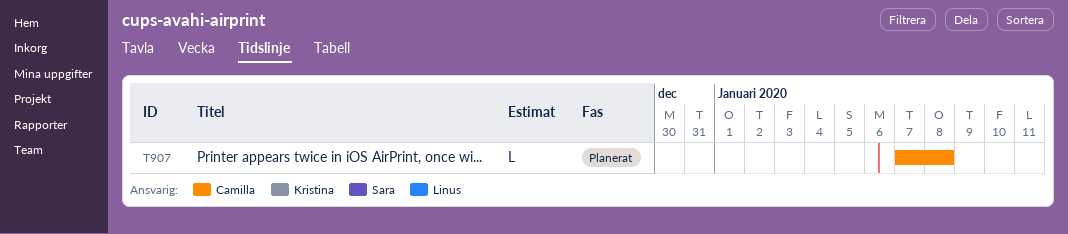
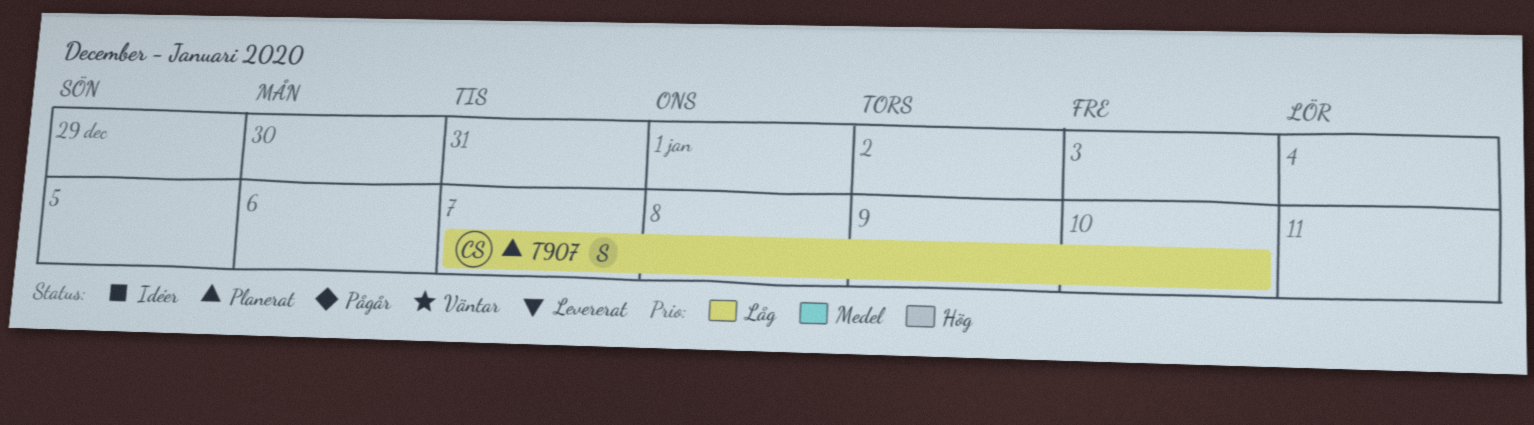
T907, estimate: L -> S
T907, due: Jan 8 -> Jan 10

